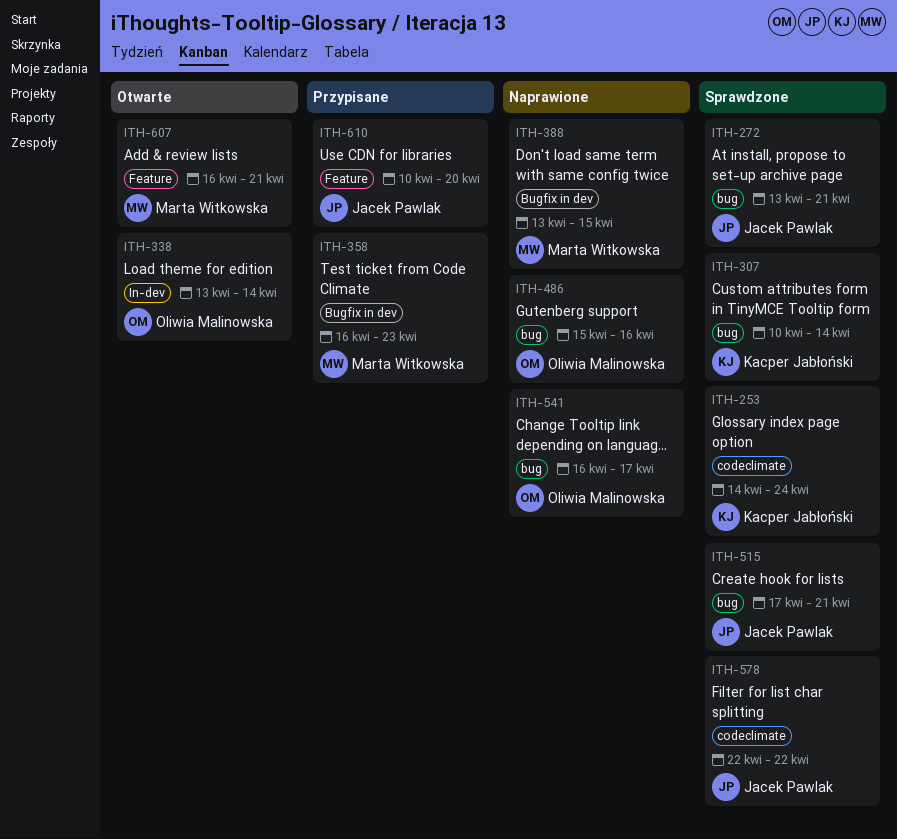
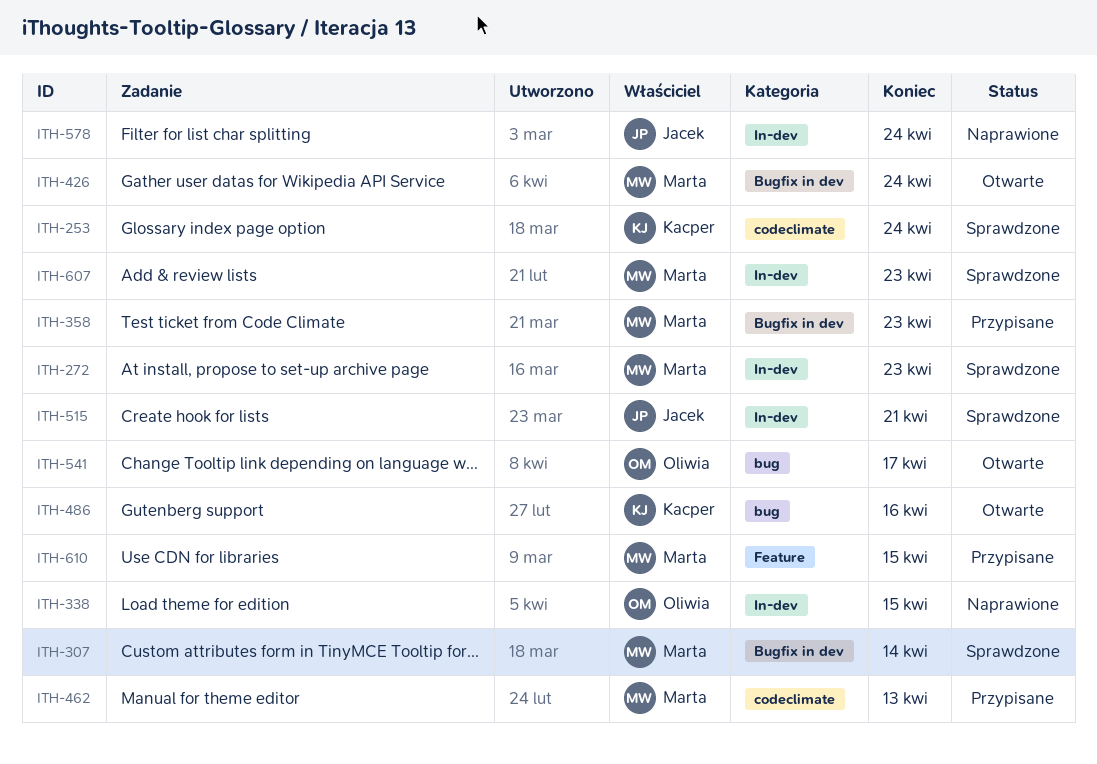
ITH-272, owner: Jacek Pawlak -> Marta Witkowska
ITH-272, label: bug -> In-dev
ITH-272, due: Apr 21 -> Apr 23
ITH-307, owner: Kacper Jabłoński -> Marta Witkowska
ITH-307, label: bug -> Bugfix in dev
ITH-338, status: Otwarte -> Naprawione
ITH-338, due: Apr 14 -> Apr 15
ITH-388: present -> none
ITH-426: none -> present
ITH-462: none -> present
ITH-486, status: Naprawione -> Otwarte
ITH-486, owner: Oliwia Malinowska -> Kacper Jabłoński
ITH-515, label: bug -> In-dev
ITH-541, status: Naprawione -> Otwarte
ITH-578, status: Sprawdzone -> Naprawione
ITH-578, label: codeclimate -> In-dev
ITH-578, due: Apr 22 -> Apr 24
ITH-607, status: Otwarte -> Sprawdzone
ITH-607, label: Feature -> In-dev
ITH-607, due: Apr 21 -> Apr 23
ITH-610, owner: Jacek Pawlak -> Marta Witkowska
ITH-610, due: Apr 20 -> Apr 15

